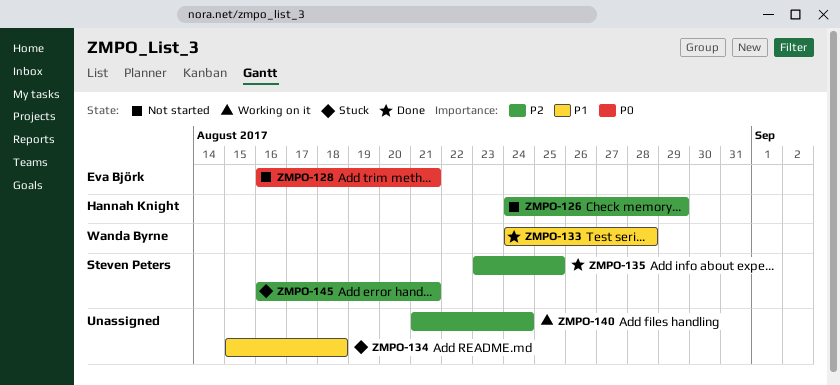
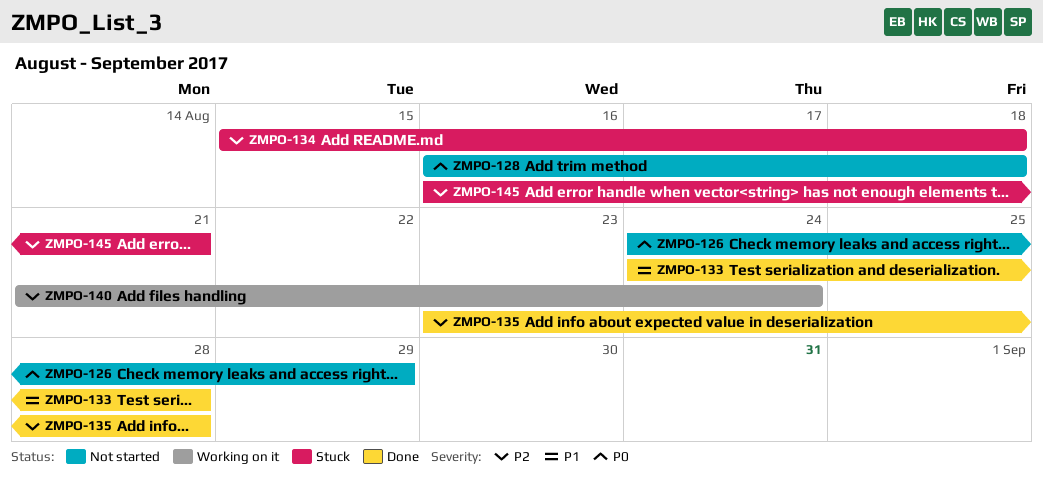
ZMPO-126, priority: P2 -> P0
ZMPO-128, due: Aug 21 -> Aug 18
ZMPO-134, priority: P1 -> P2
ZMPO-135, due: Aug 25 -> Aug 28

